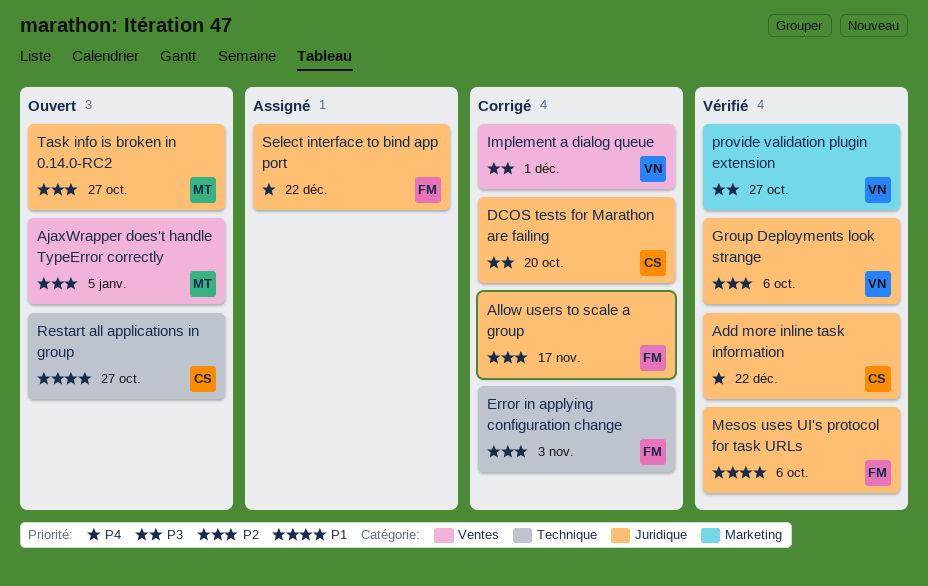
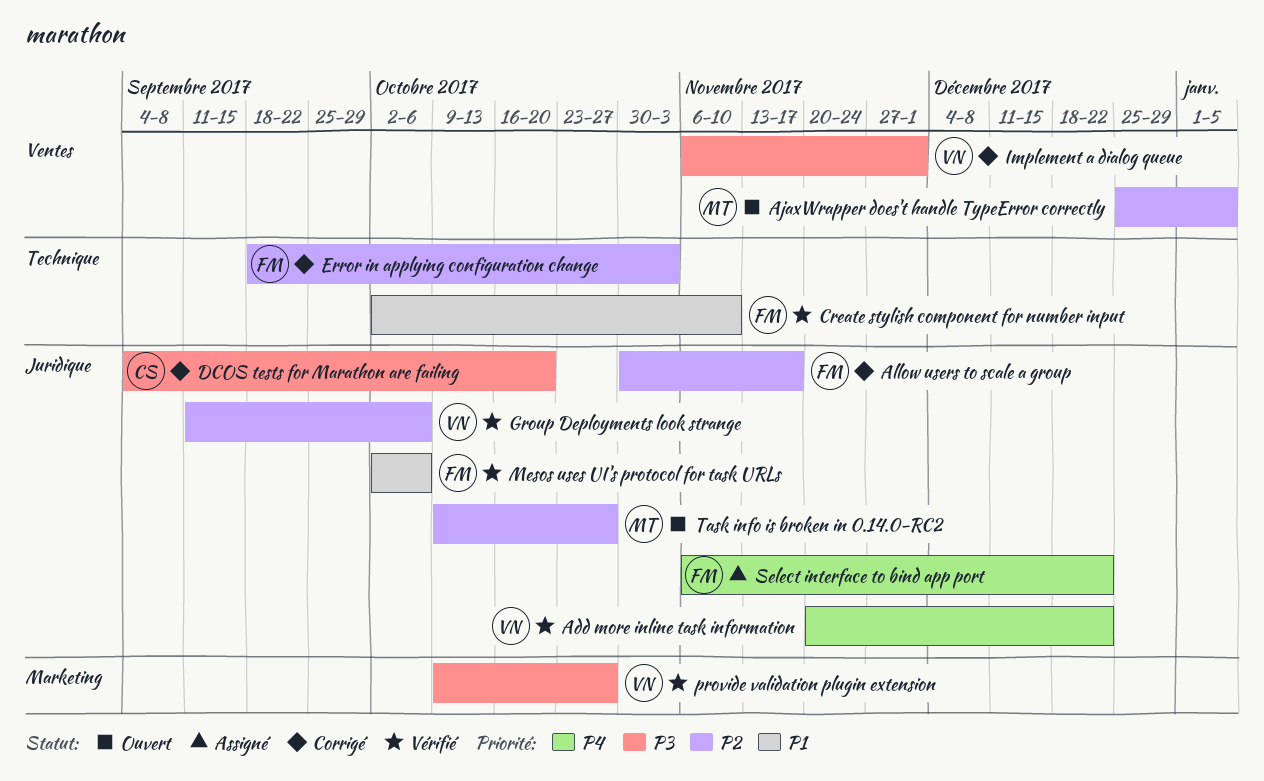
Add more inline task information, owner: CS -> VN
Create stylish component for number input: none -> present
Restart all applications in group: present -> none

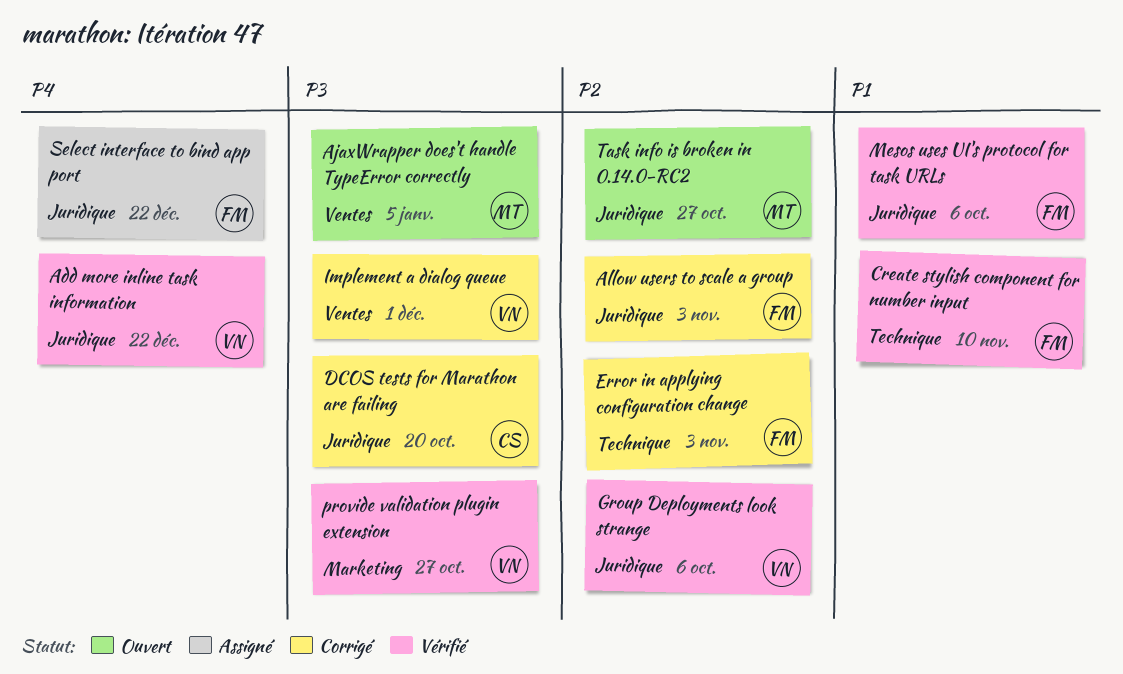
AjaxWrapper does't handle TypeError correctly, priority: P2 -> P3
Allow users to scale a group, due: Nov 17 -> Nov 3

